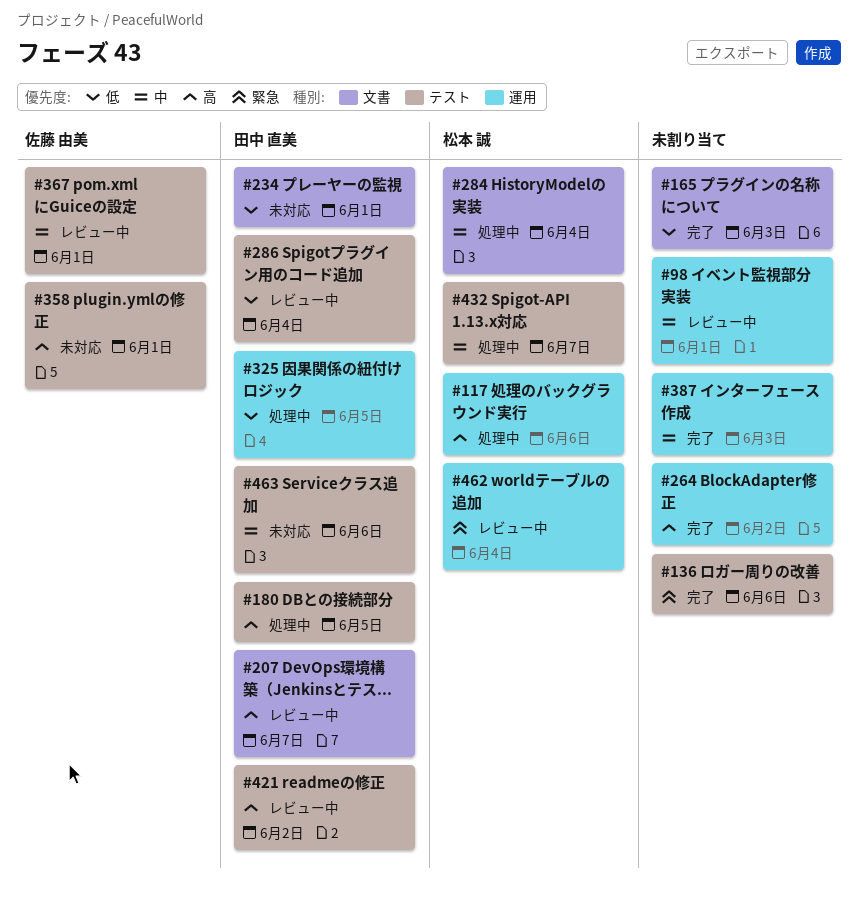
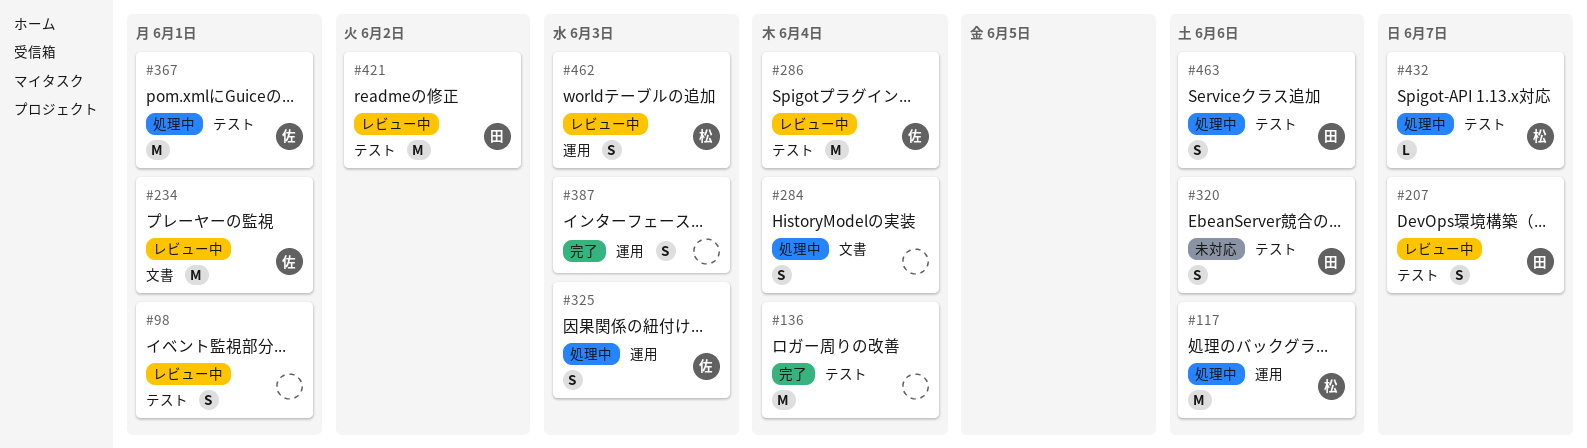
#98, label: 運用 -> テスト
#136, due: Jun 6 -> Jun 4
#165: present -> none
#180: present -> none
#207, label: 文書 -> テスト
#234, status: 未対応 -> レビュー中
#234, owner: 田中 直美 -> 佐藤 由美
#264: present -> none
#284, owner: 松本 誠 -> none
#286, owner: 田中 直美 -> 佐藤 由美
#320: none -> present
#325, owner: 田中 直美 -> 佐藤 由美
#325, due: Jun 5 -> Jun 3
#358: present -> none
#367, status: レビュー中 -> 処理中
#462, due: Jun 4 -> Jun 3
#463, status: 未対応 -> 処理中

